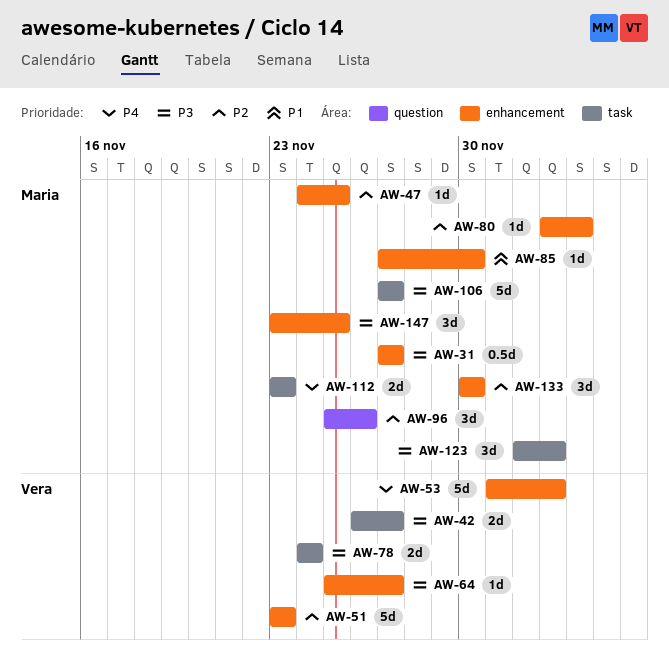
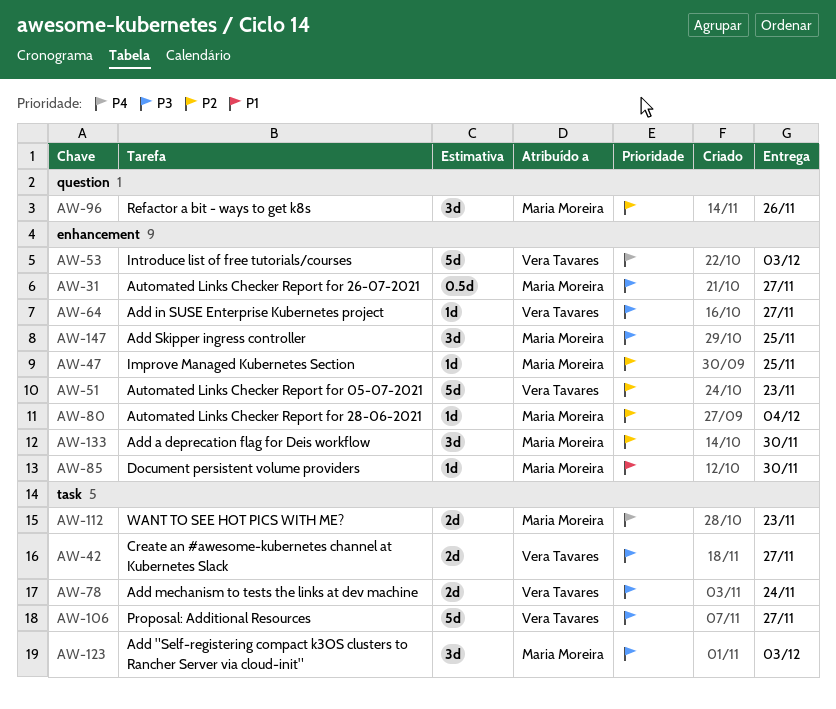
AW-106, owner: Maria Moreira -> Vera Tavares

